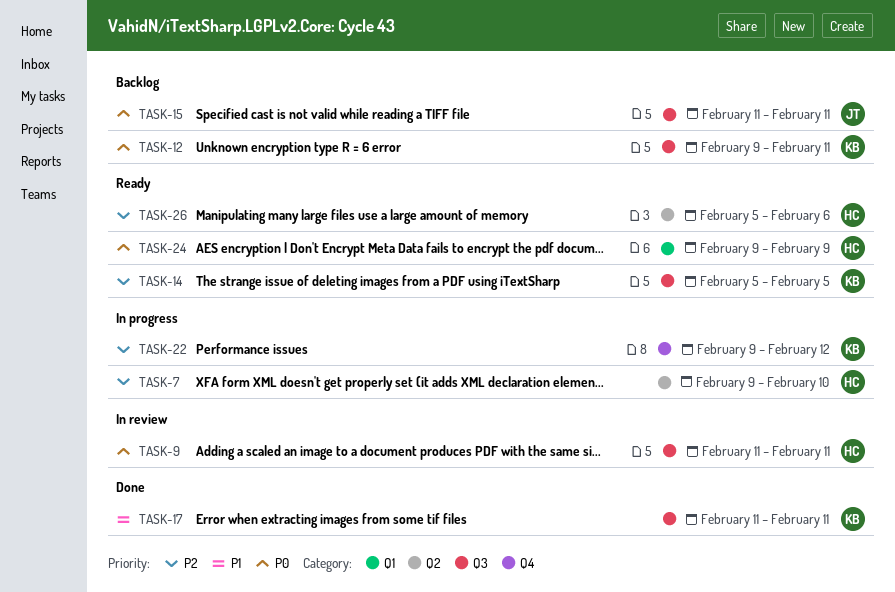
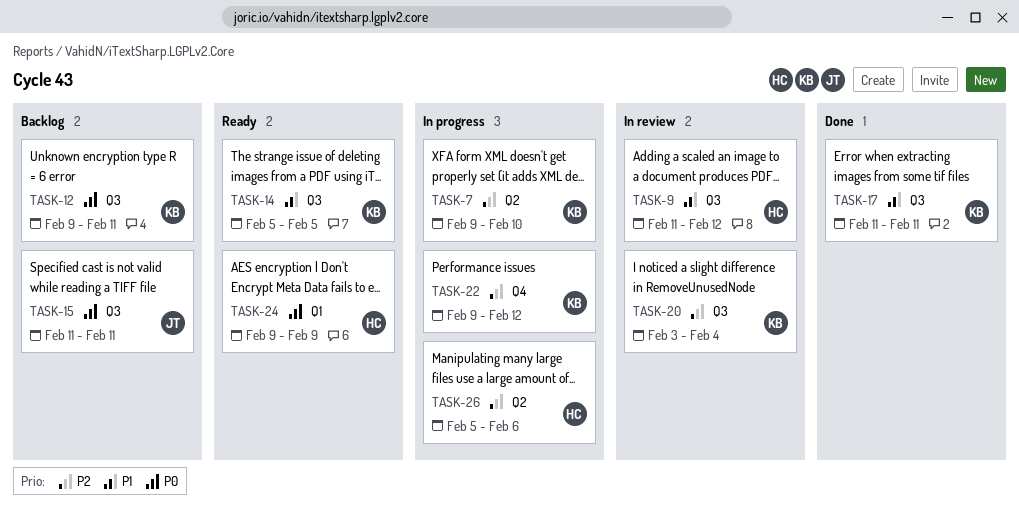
TASK-7, owner: HC -> KB
TASK-9, priority: P0 -> P1
TASK-9, due: Feb 11 -> Feb 12
TASK-14, priority: P2 -> P1
TASK-20: none -> present
TASK-26, status: Ready -> In progress

